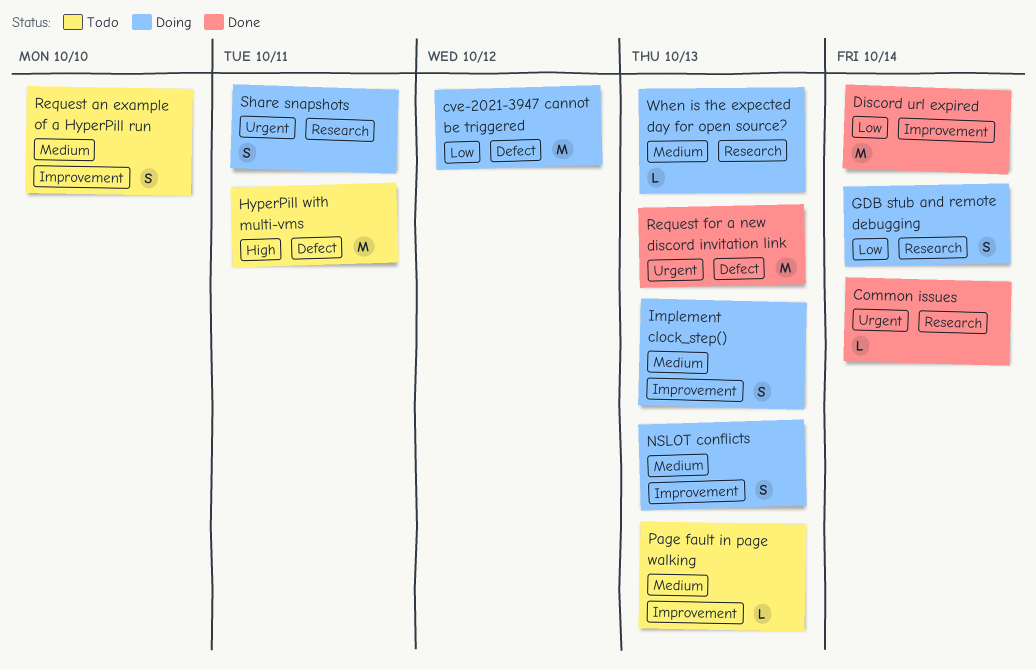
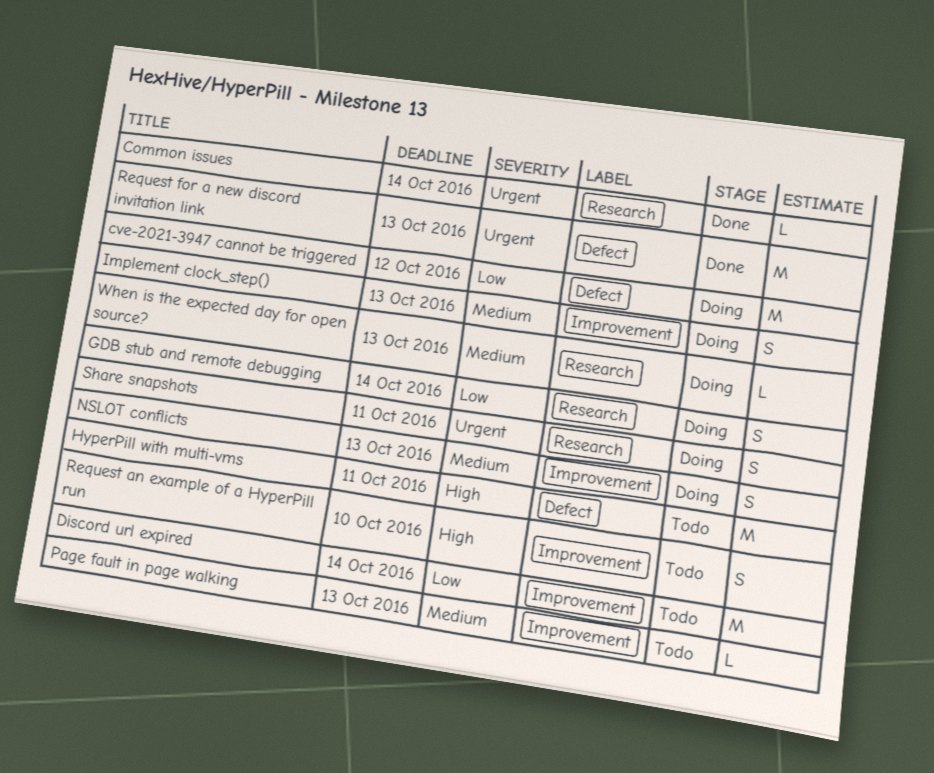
Discord url expired, status: Done -> Todo
Request an example of a HyperPill run, priority: Medium -> High

